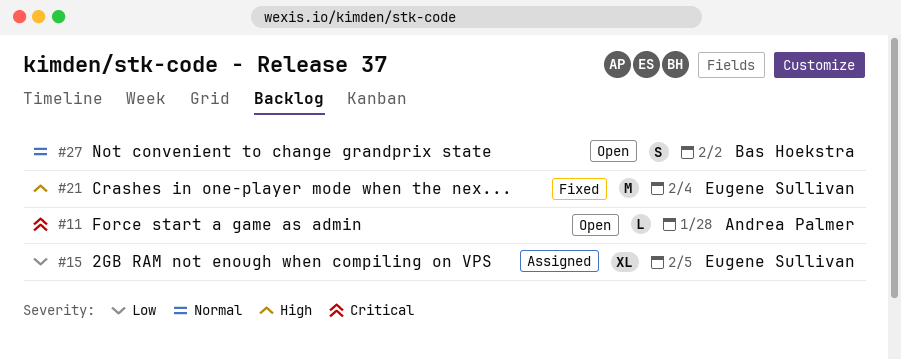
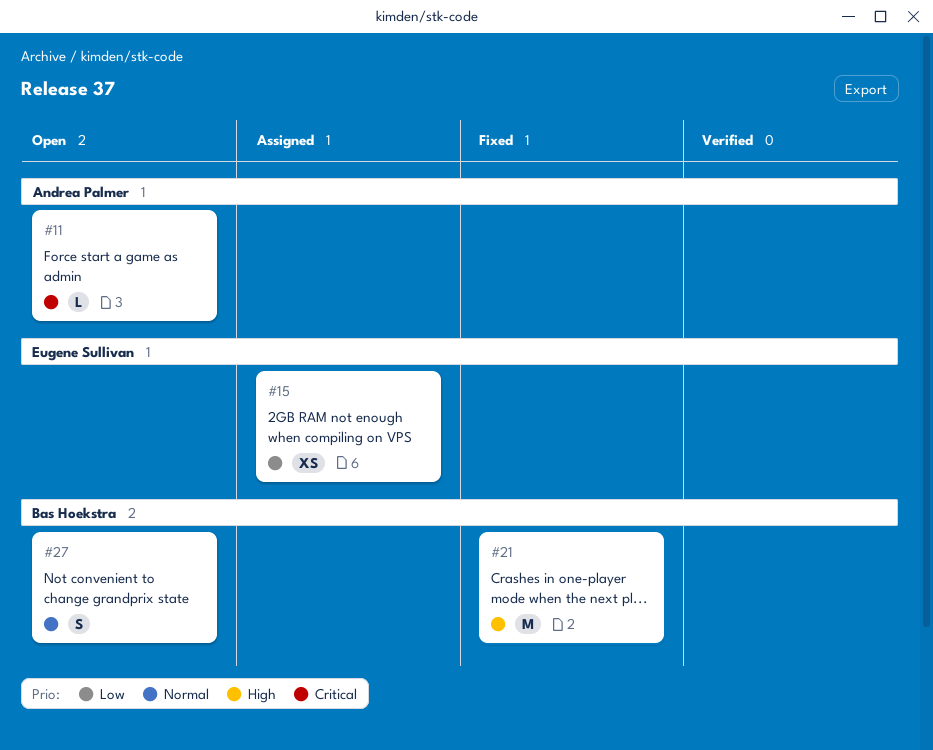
#15, estimate: XL -> XS
#21, owner: Eugene Sullivan -> Bas Hoekstra

